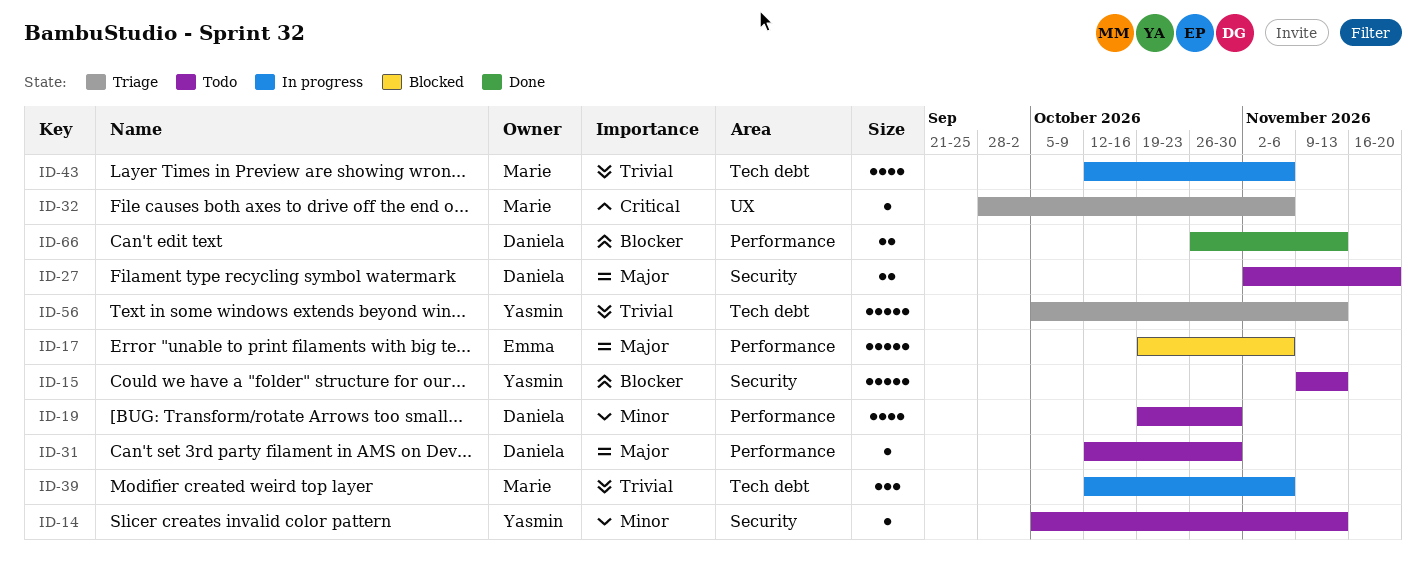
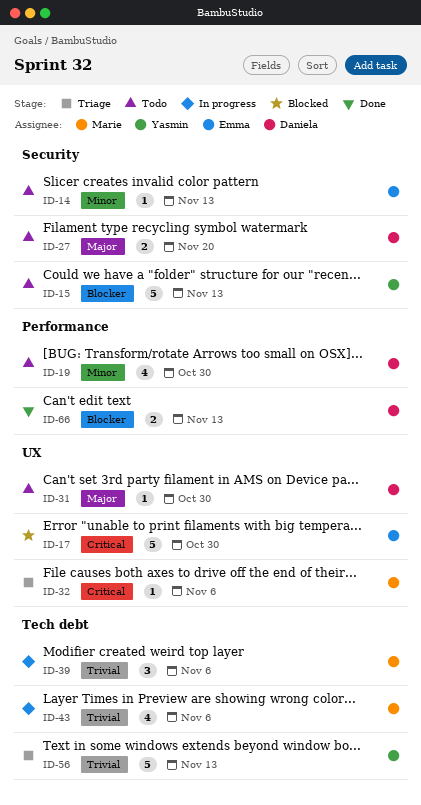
ID-14, owner: Yasmin -> Emma
ID-17, priority: Major -> Critical
ID-17, label: Performance -> UX
ID-17, due: Nov 6 -> Oct 30
ID-31, label: Performance -> UX

